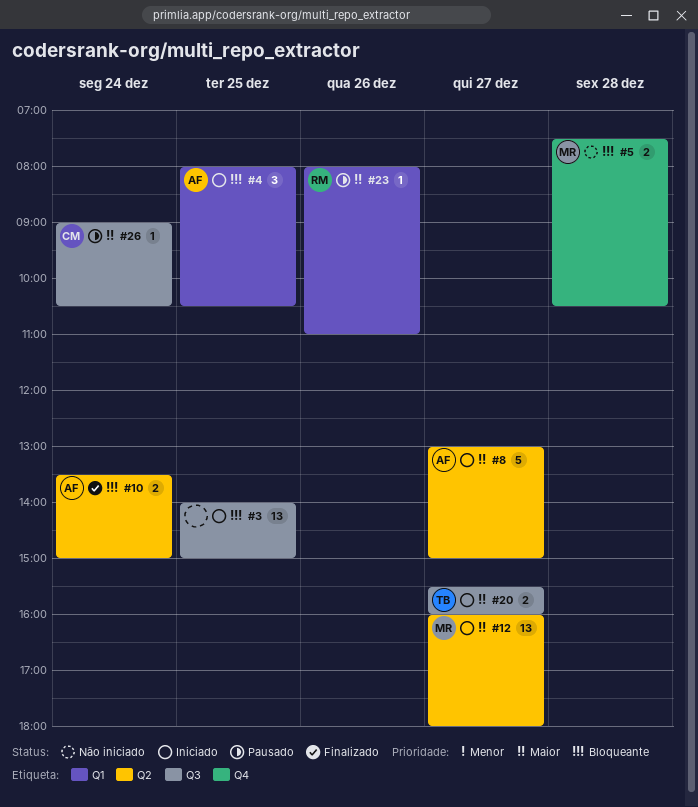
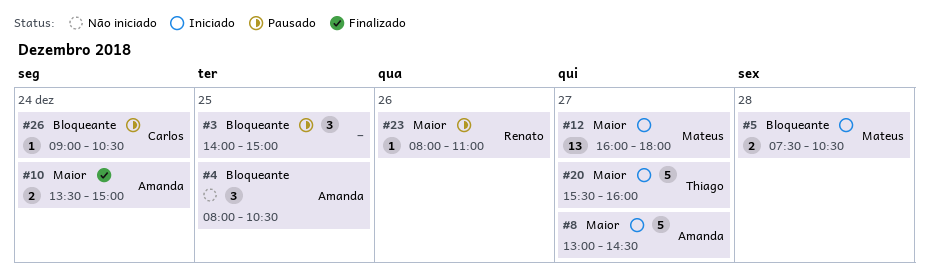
#3, status: Iniciado -> Pausado
#3, estimate: 13 -> 3
#4, status: Iniciado -> Não iniciado
#5, status: Não iniciado -> Iniciado
#8, ends: 15:00 -> 14:30
#10, priority: Bloqueante -> Maior
#20, estimate: 2 -> 5
#26, priority: Maior -> Bloqueante

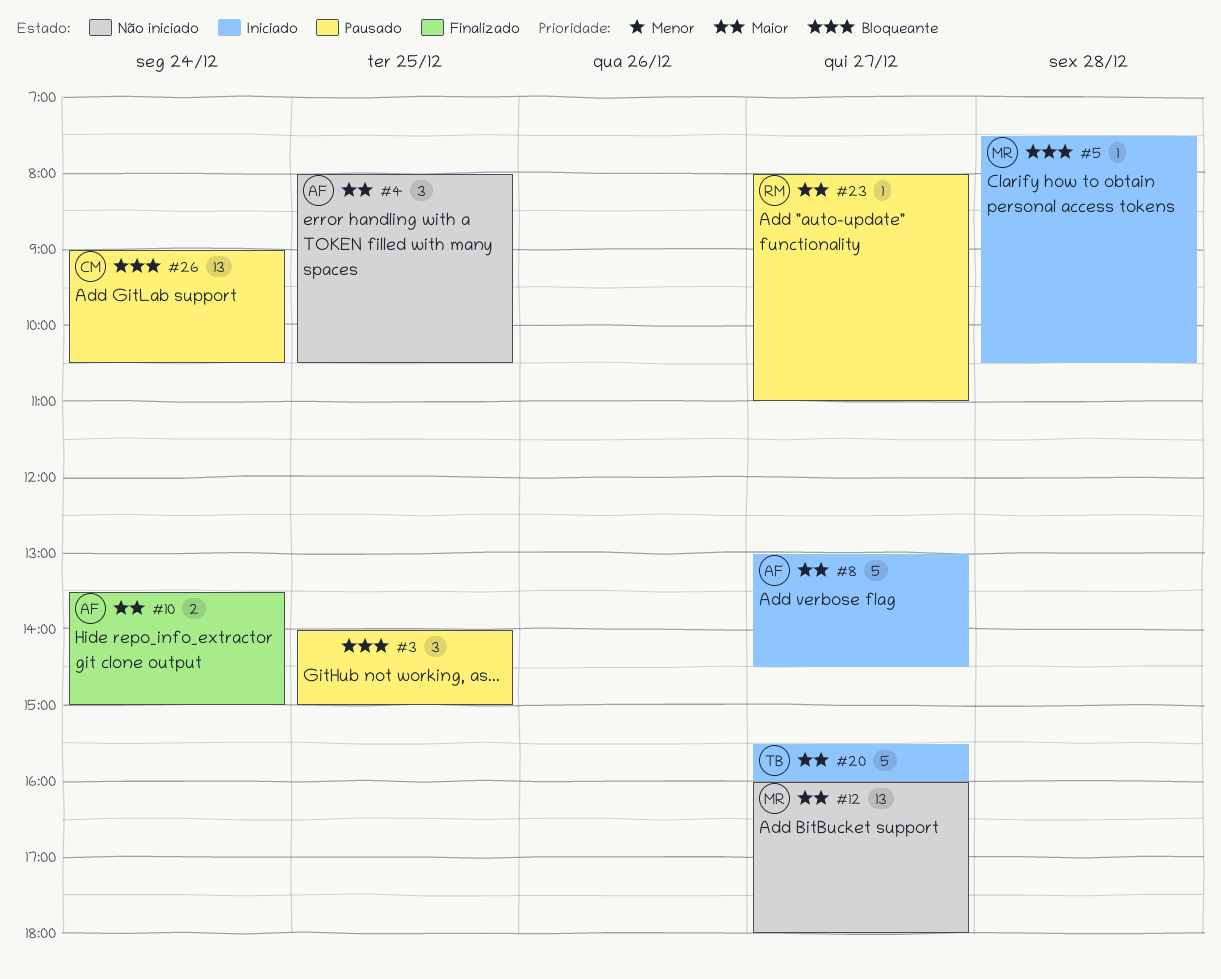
#4, priority: Bloqueante -> Maior
#5, estimate: 2 -> 1
#12, status: Iniciado -> Não iniciado
#23, day: Dec 26 -> Dec 27
#26, estimate: 1 -> 13

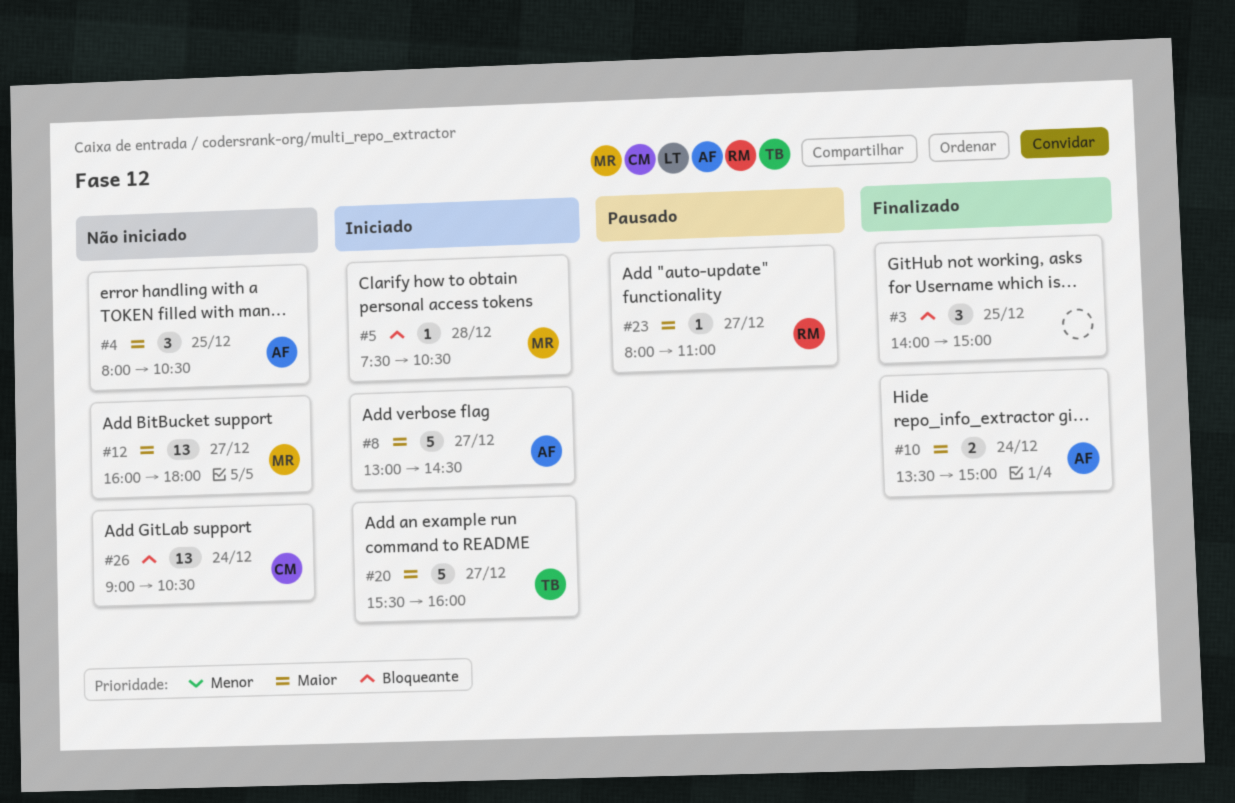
#3, status: Pausado -> Finalizado
#26, status: Pausado -> Não iniciado

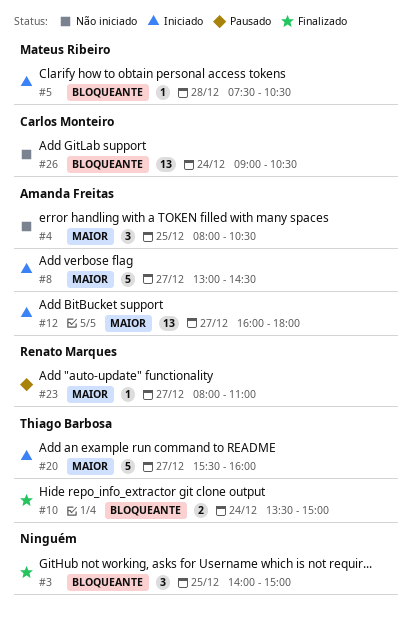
#10, owner: Amanda Freitas -> Thiago Barbosa
#10, priority: Maior -> Bloqueante
#12, status: Não iniciado -> Iniciado
#12, owner: Mateus Ribeiro -> Amanda Freitas

